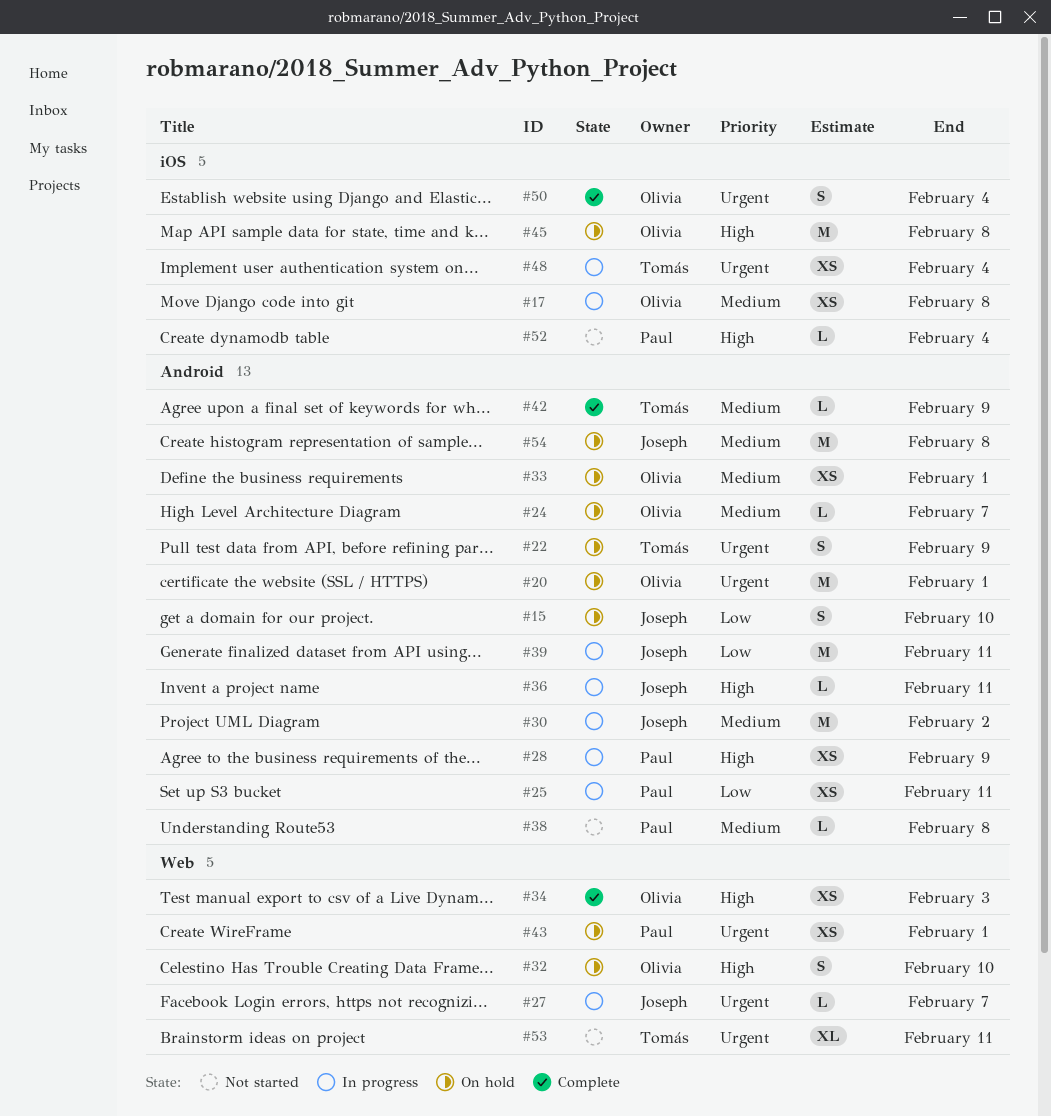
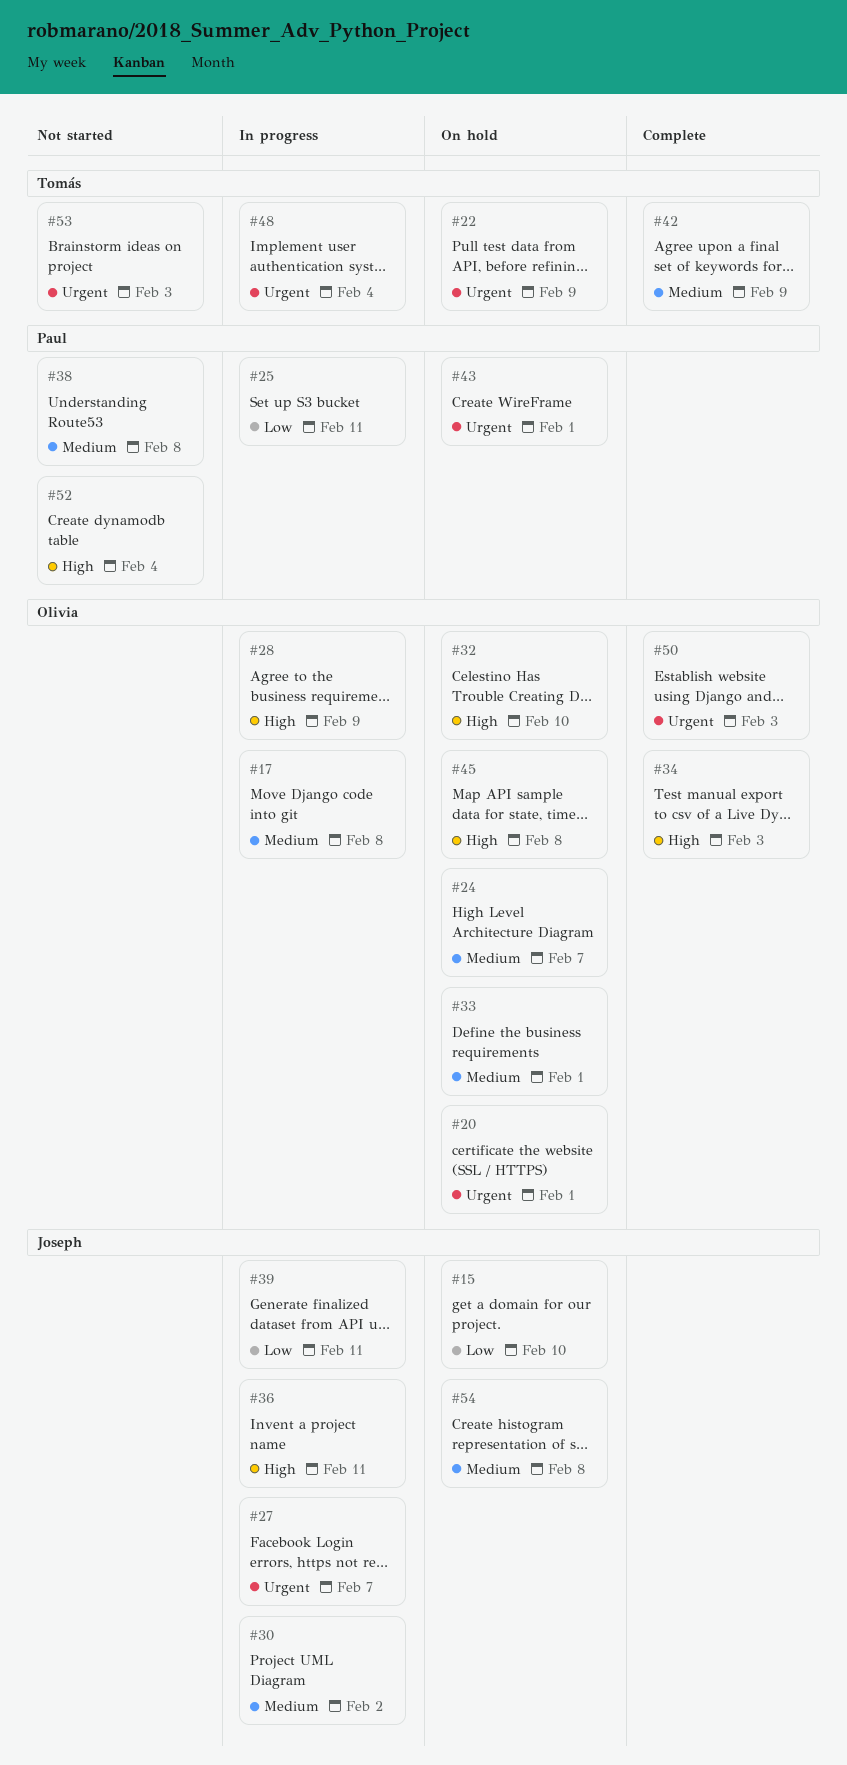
#28, owner: Paul -> Olivia
#50, due: Feb 4 -> Feb 3
#53, due: Feb 11 -> Feb 3

